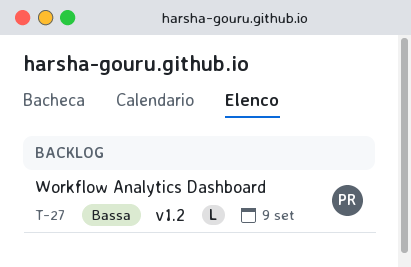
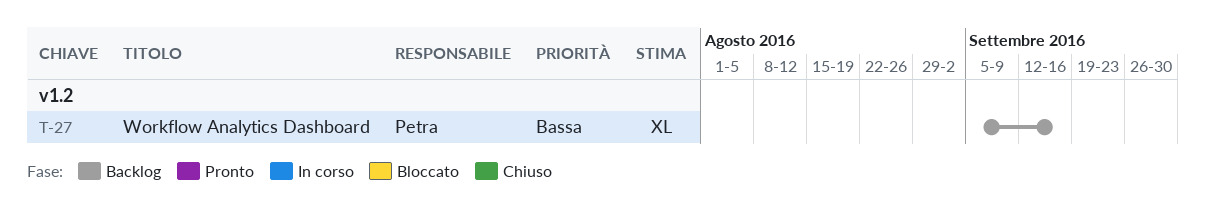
T-27, estimate: L -> XL
T-27, due: Sep 9 -> Sep 16

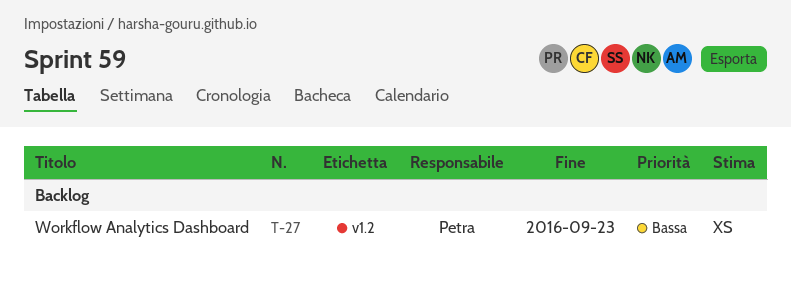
T-27, estimate: XL -> XS
T-27, due: Sep 16 -> Sep 23

